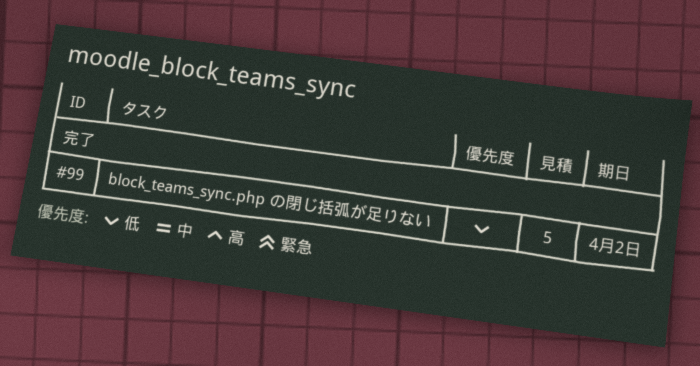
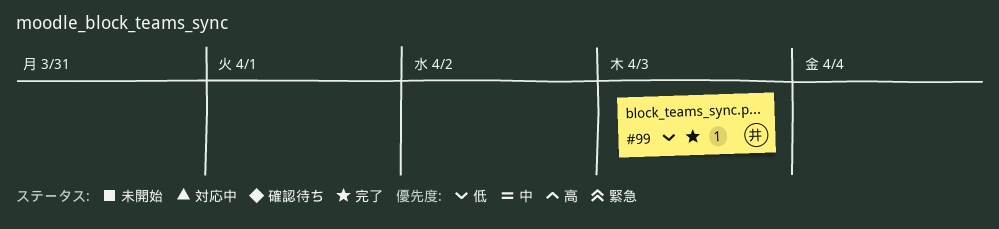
#99, estimate: 5 -> 1
#99, due: Apr 2 -> Apr 3

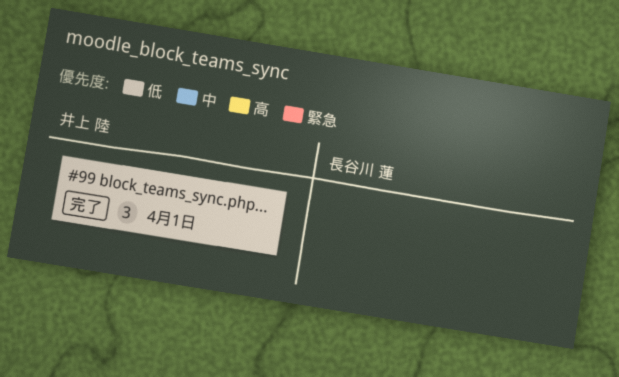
#99, estimate: 1 -> 3
#99, due: Apr 3 -> Apr 1

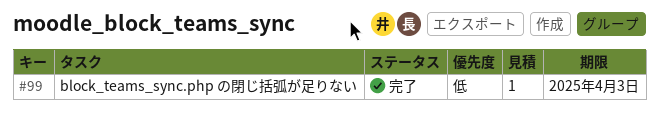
#99, estimate: 3 -> 1
#99, due: Apr 1 -> Apr 3

